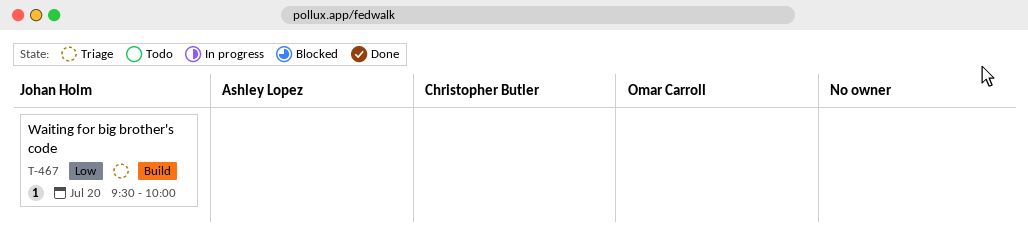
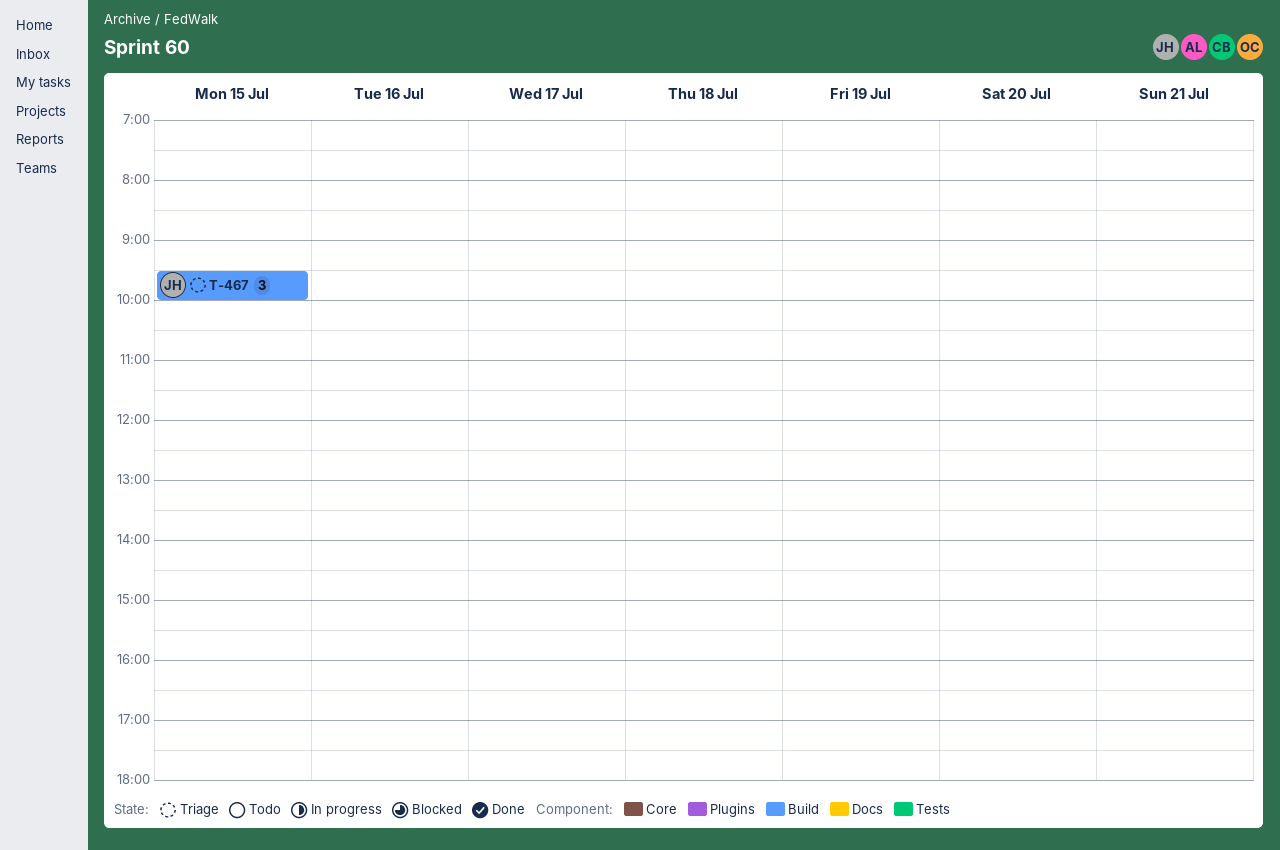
T-467, estimate: 1 -> 3
T-467, day: Jul 20 -> Jul 15

